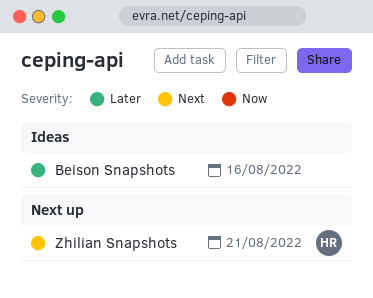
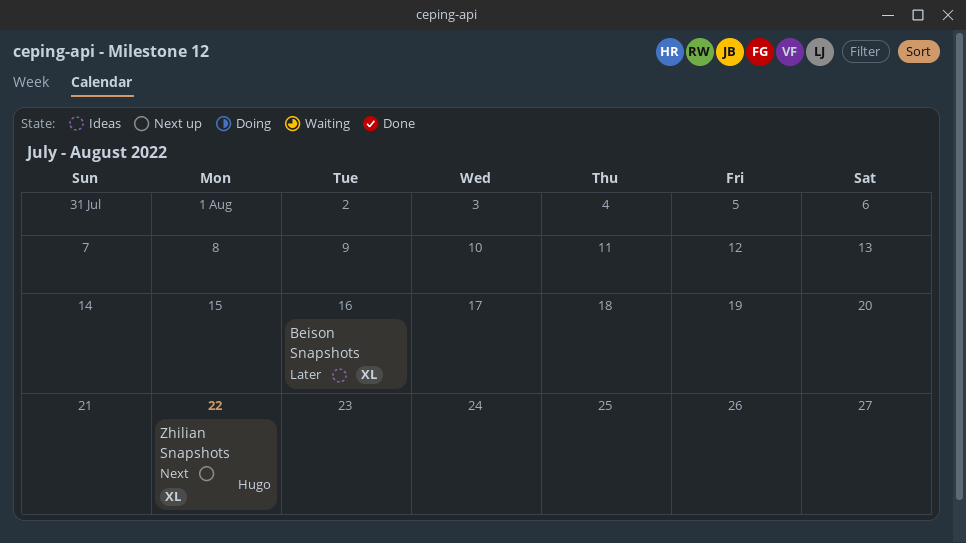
Zhilian Snapshots, due: Aug 21 -> Aug 22

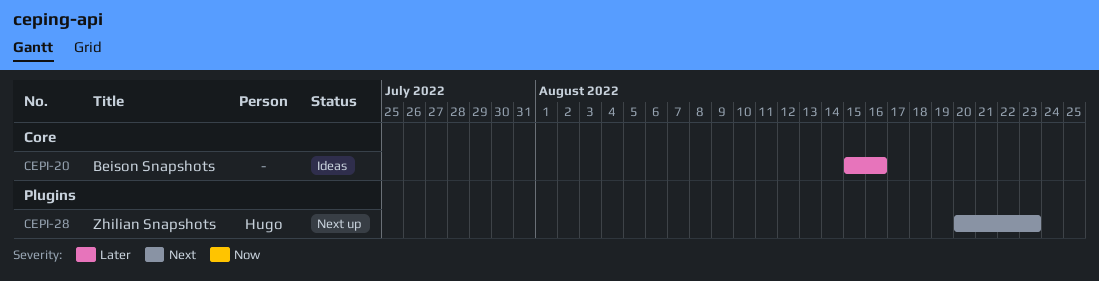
Zhilian Snapshots, due: Aug 22 -> Aug 23

